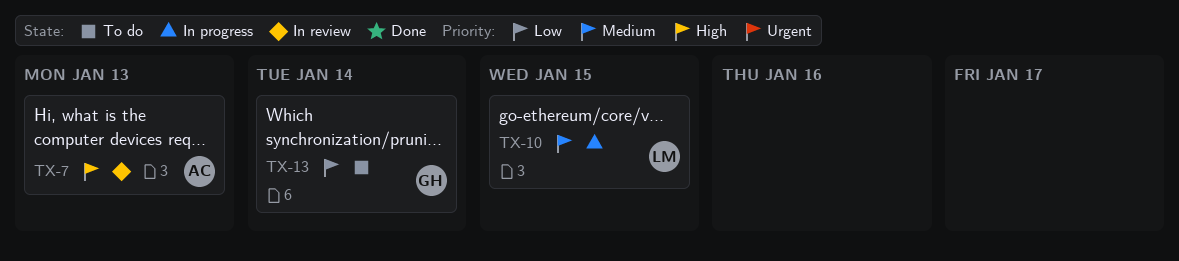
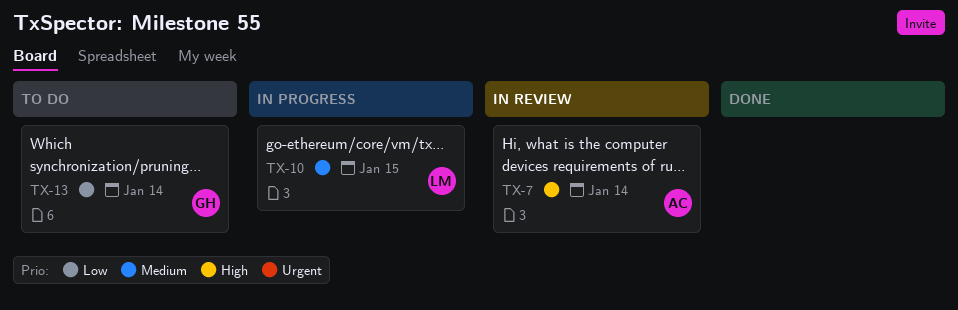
TX-7, due: Jan 13 -> Jan 14

